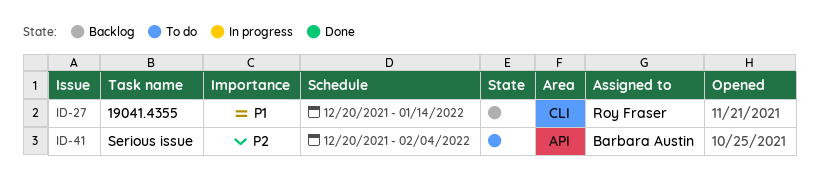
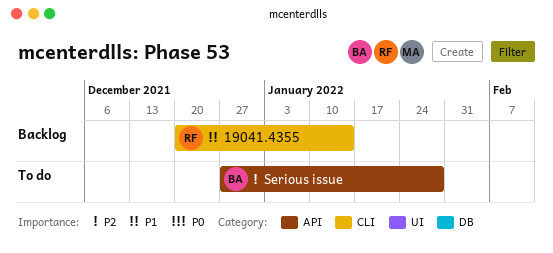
Serious issue, start: Dec 20 -> Dec 27
Serious issue, due: Feb 4 -> Jan 28

